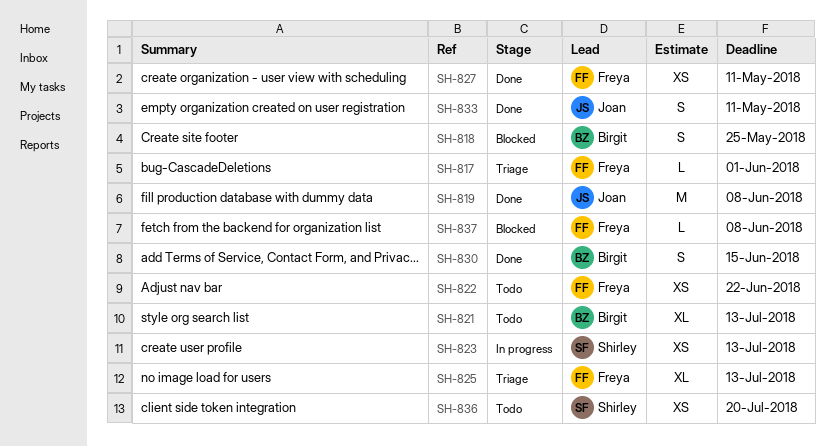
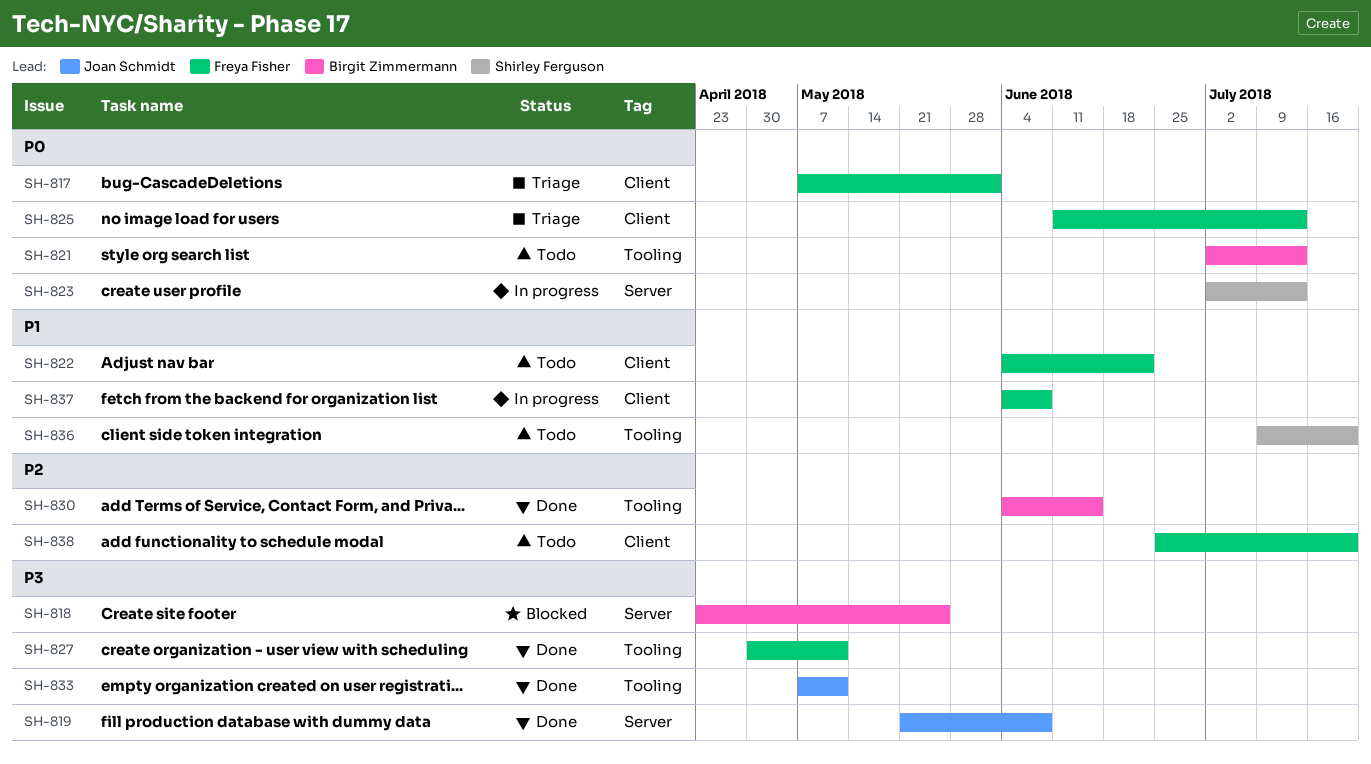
SH-837, status: Blocked -> In progress
SH-838: none -> present

